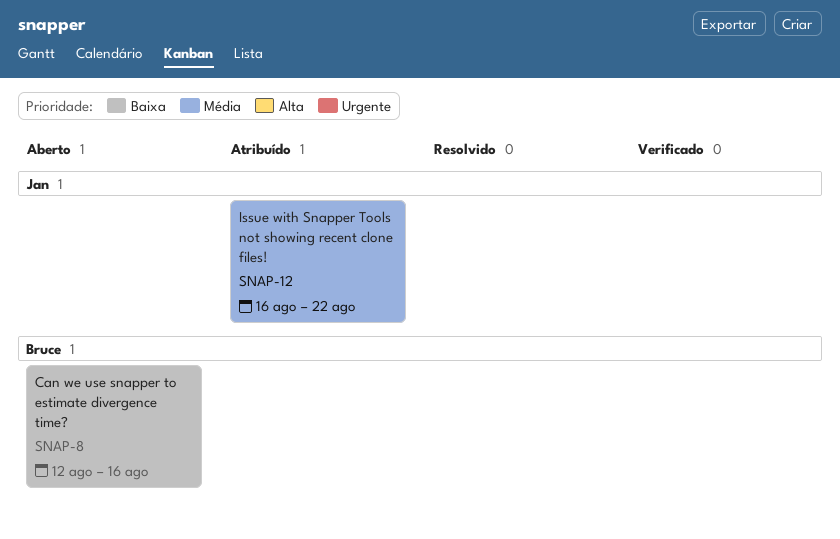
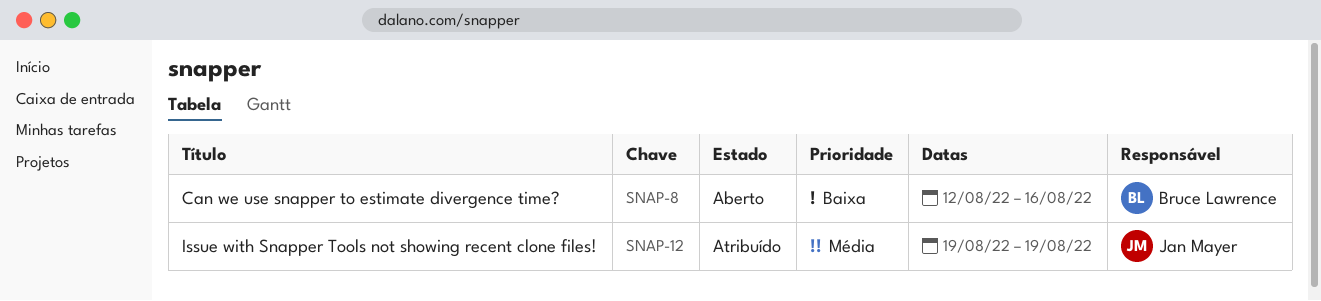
SNAP-12, start: Aug 16 -> Aug 19
SNAP-12, due: Aug 22 -> Aug 19

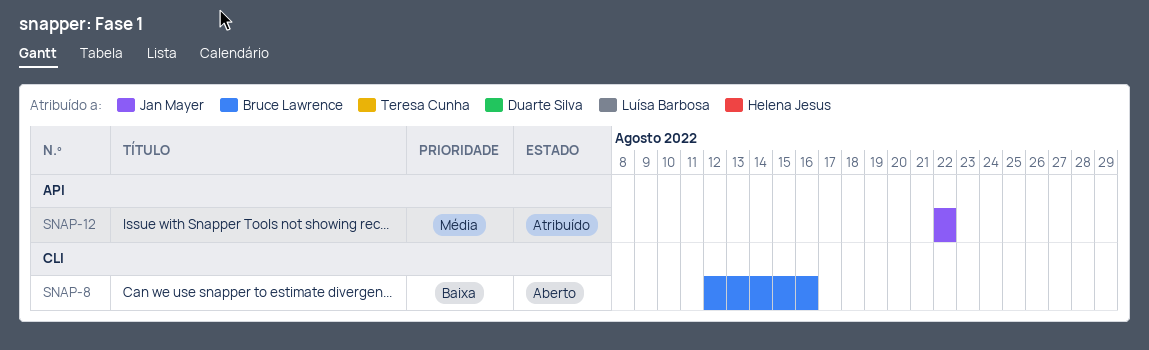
SNAP-12, start: Aug 19 -> Aug 22
SNAP-12, due: Aug 19 -> Aug 22

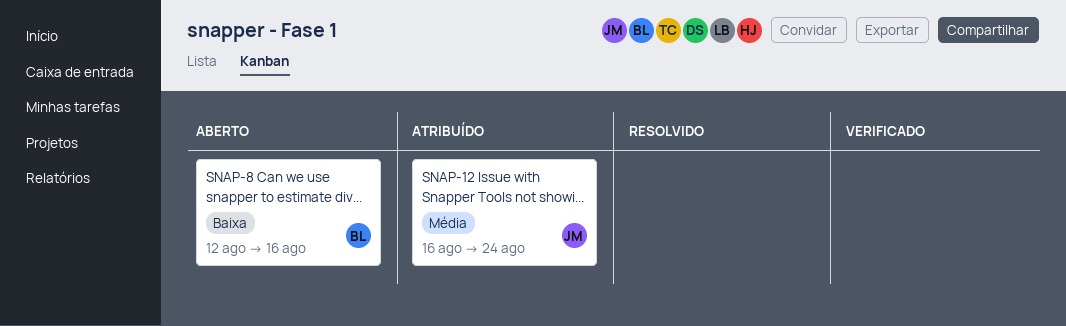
SNAP-12, start: Aug 22 -> Aug 16
SNAP-12, due: Aug 22 -> Aug 24

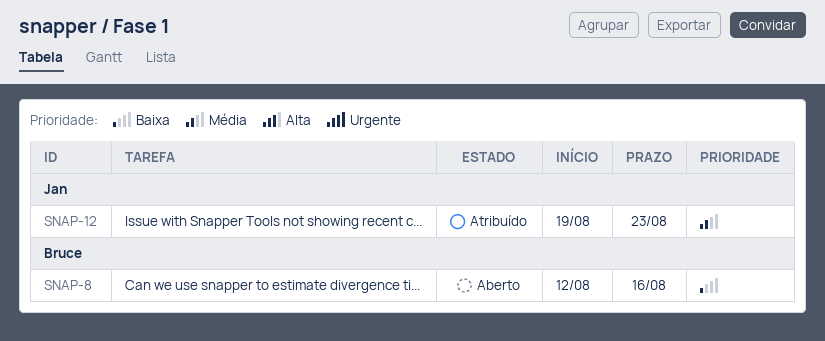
SNAP-12, start: Aug 16 -> Aug 19
SNAP-12, due: Aug 24 -> Aug 23

